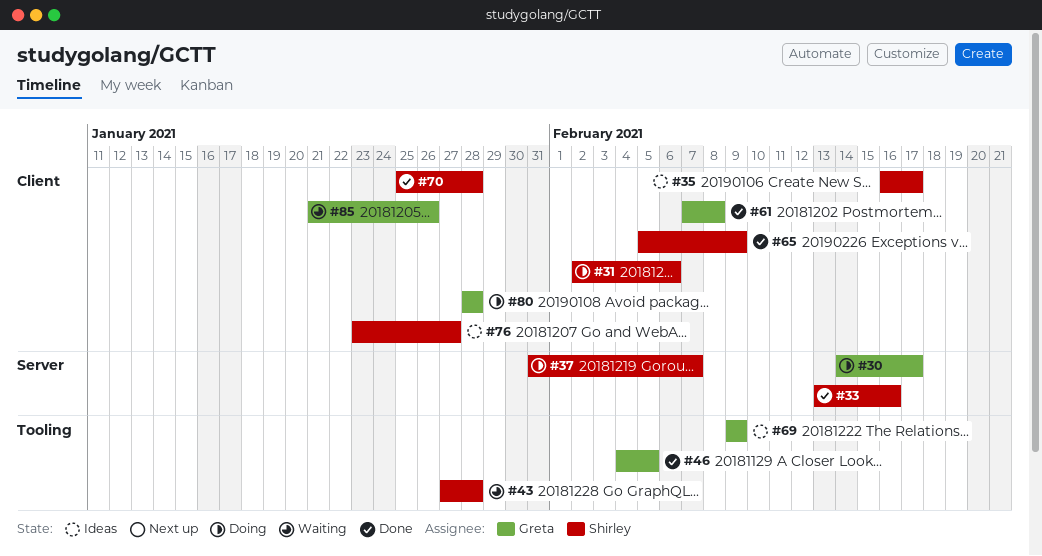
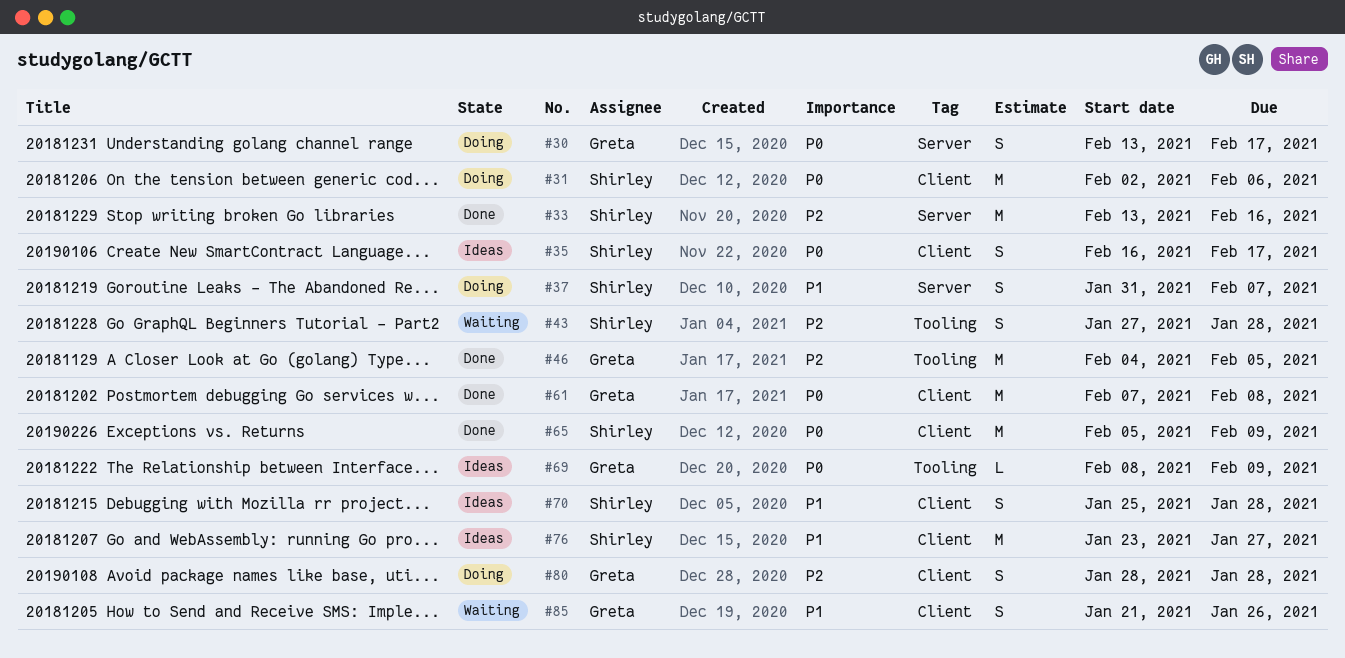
#30, start: Feb 14 -> Feb 13
#69, start: Feb 9 -> Feb 8
#70, status: Done -> Ideas

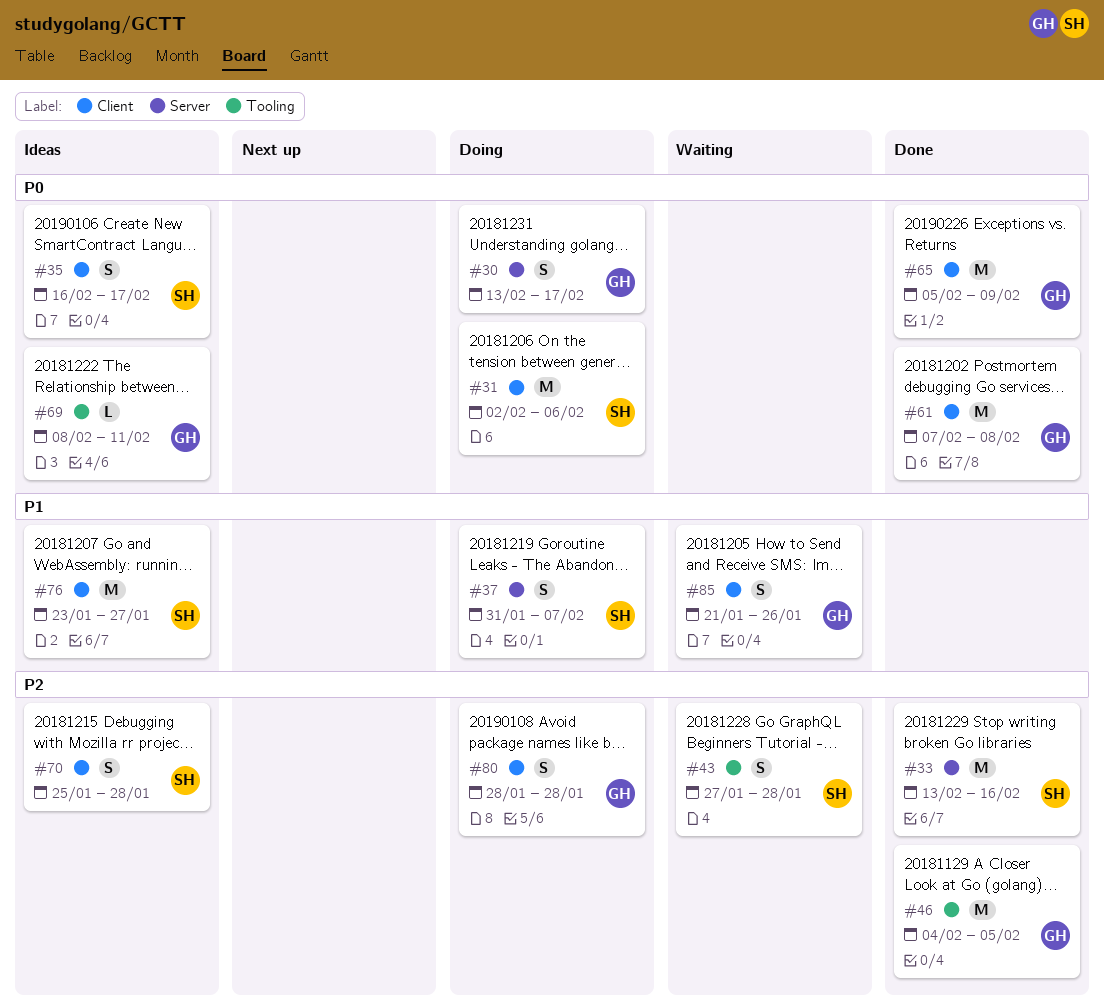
#65, owner: Shirley -> Greta
#69, due: Feb 9 -> Feb 11
#70, priority: P1 -> P2

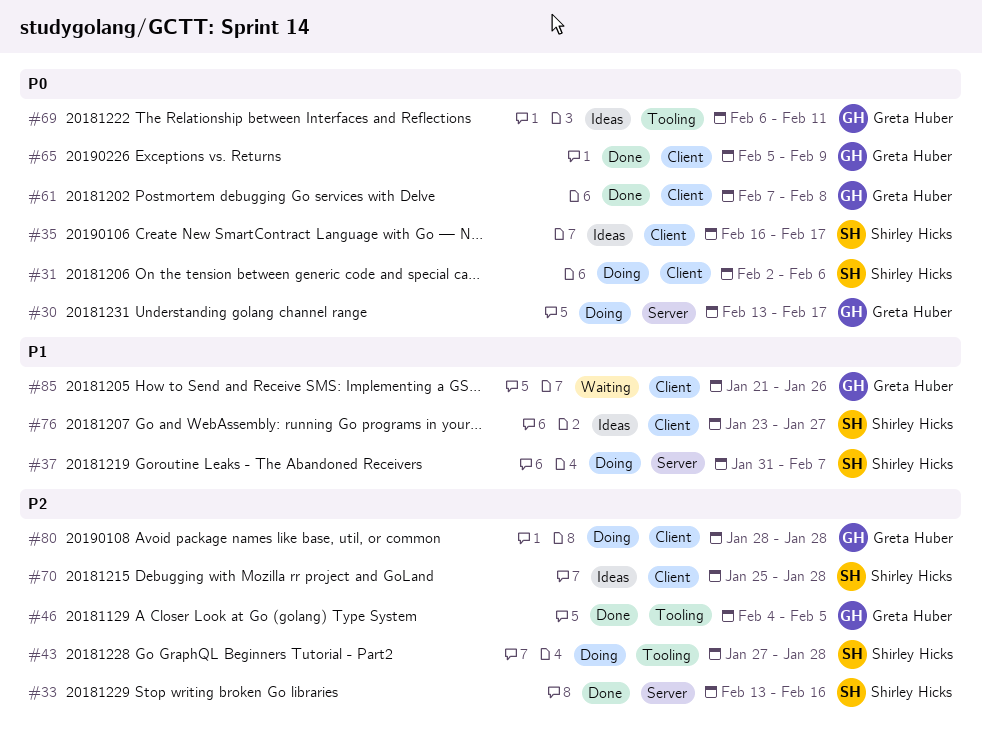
#43, status: Waiting -> Doing
#69, start: Feb 8 -> Feb 6

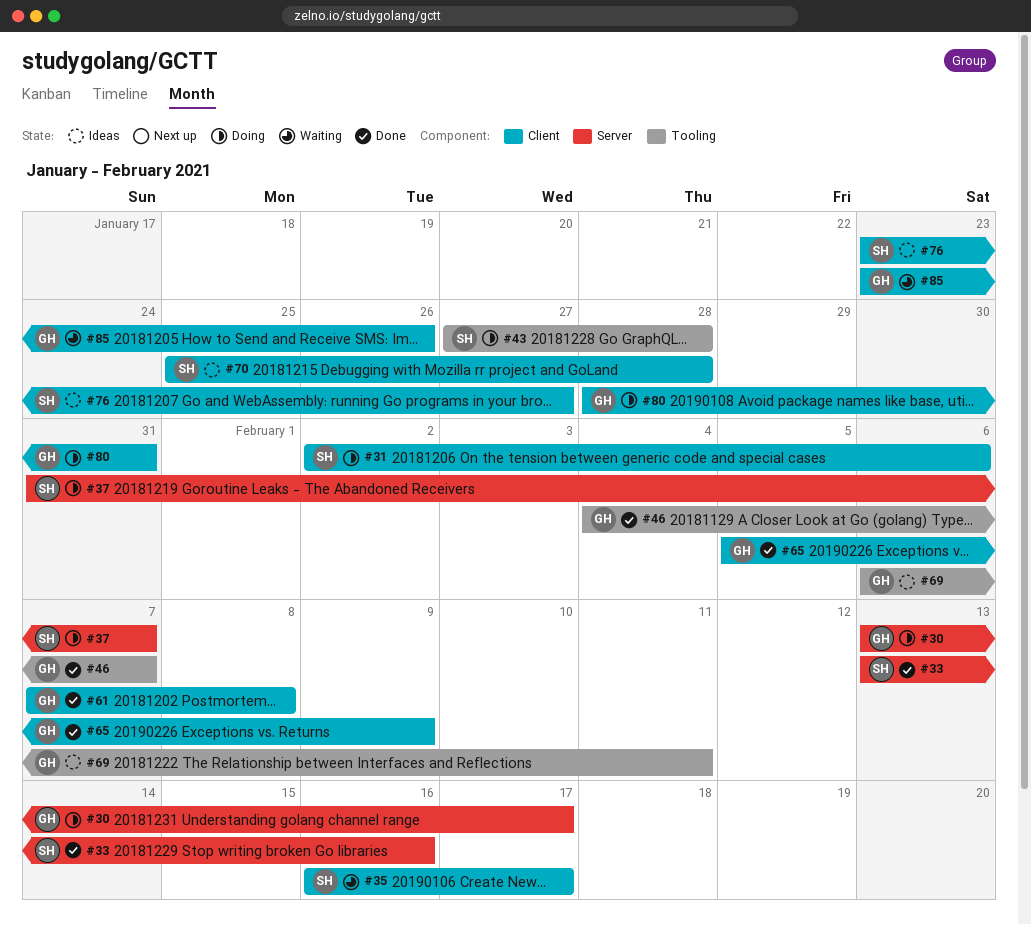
#35, status: Ideas -> Waiting
#46, due: Feb 5 -> Feb 7
#80, due: Jan 28 -> Jan 31
#85, start: Jan 21 -> Jan 23

